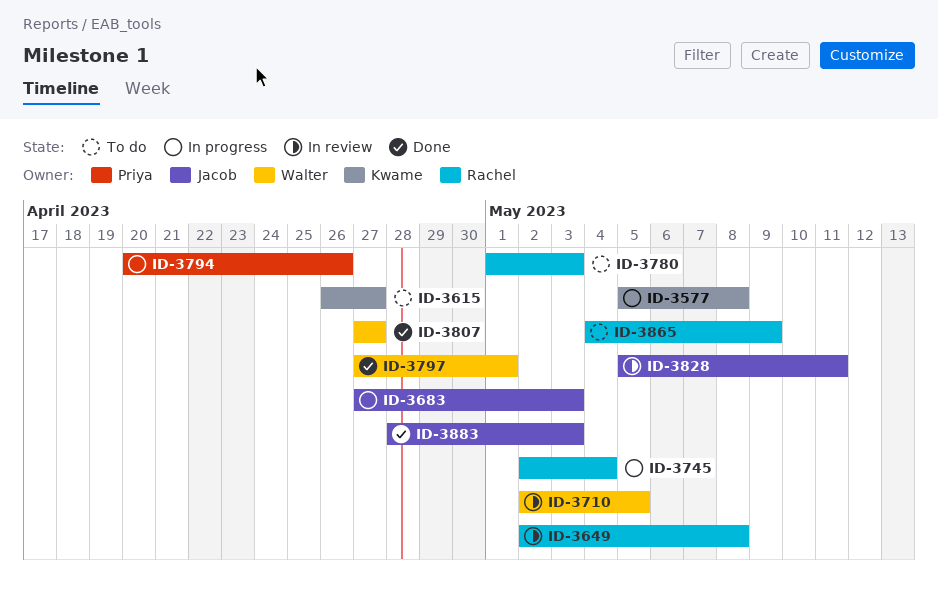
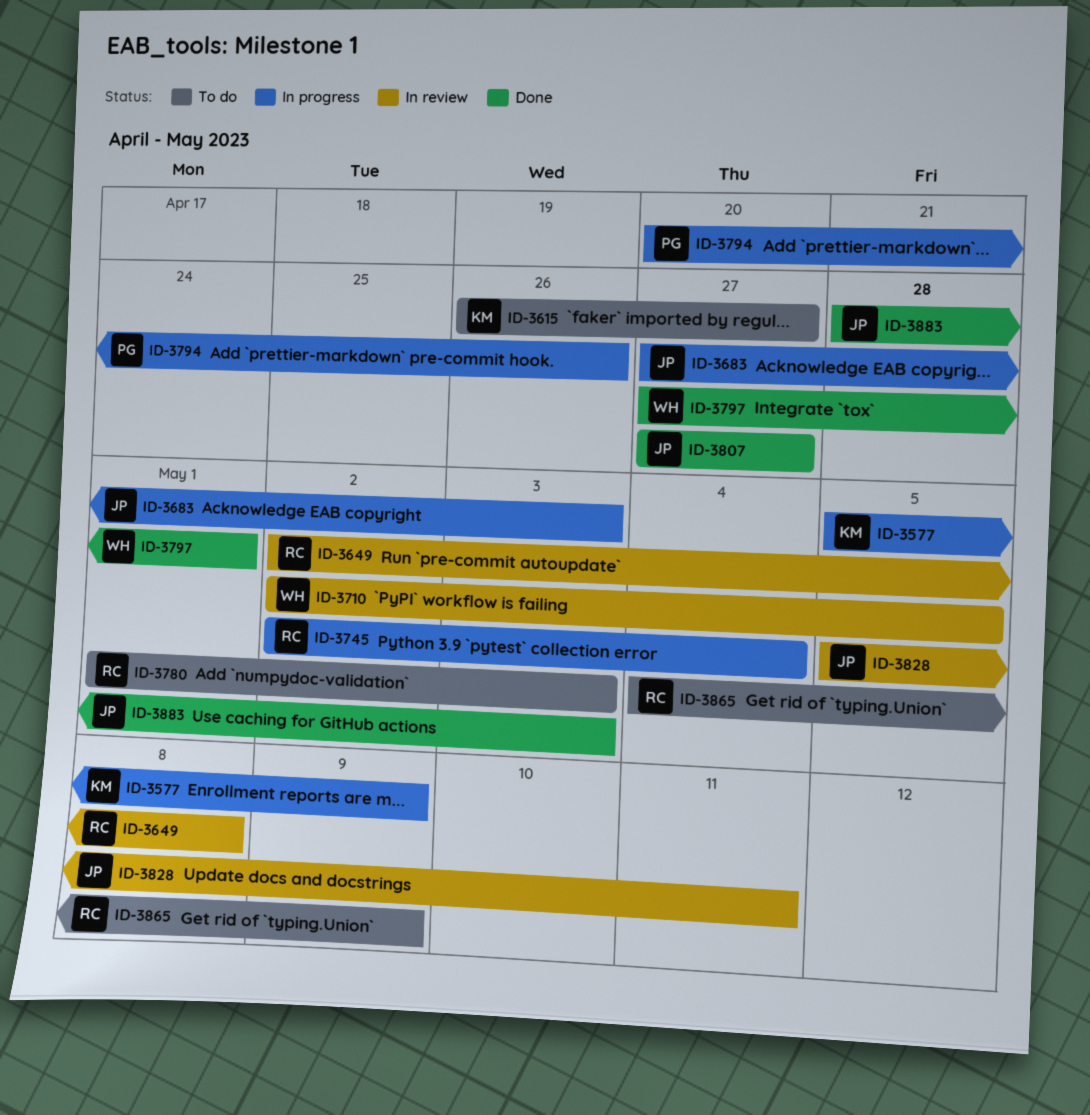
ID-3577, due: May 8 -> May 9
ID-3807, owner: Walter -> Jacob

